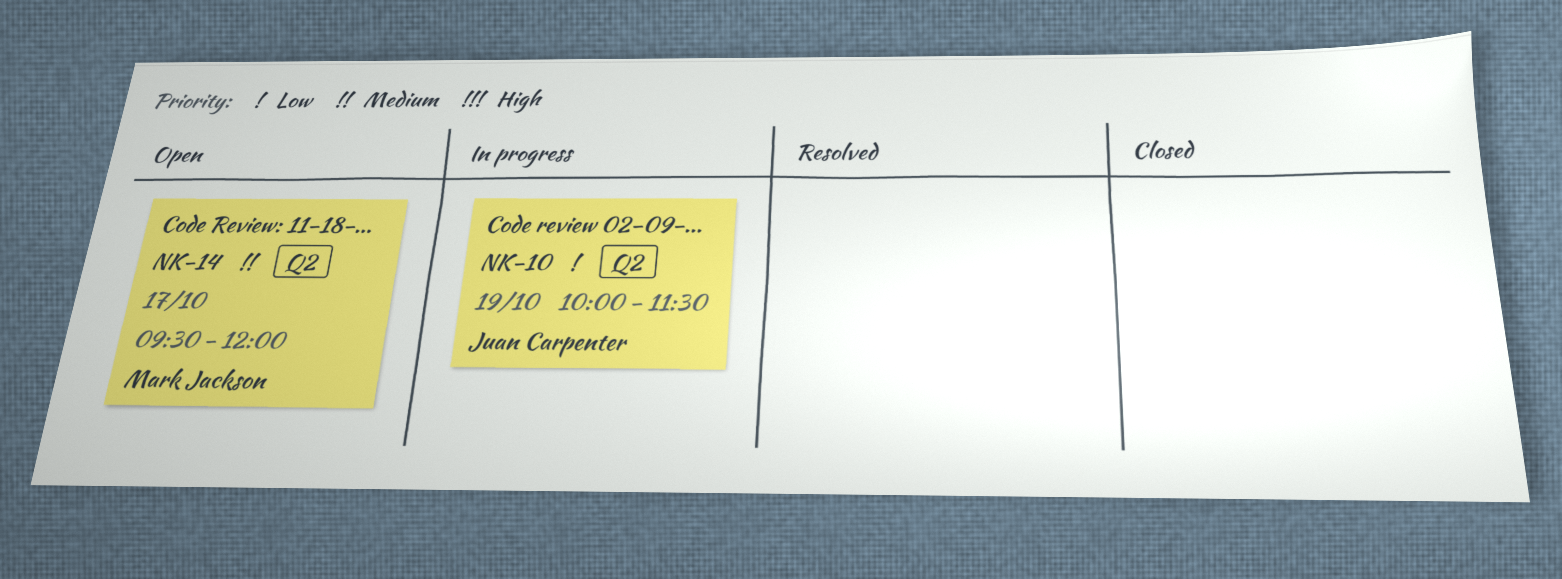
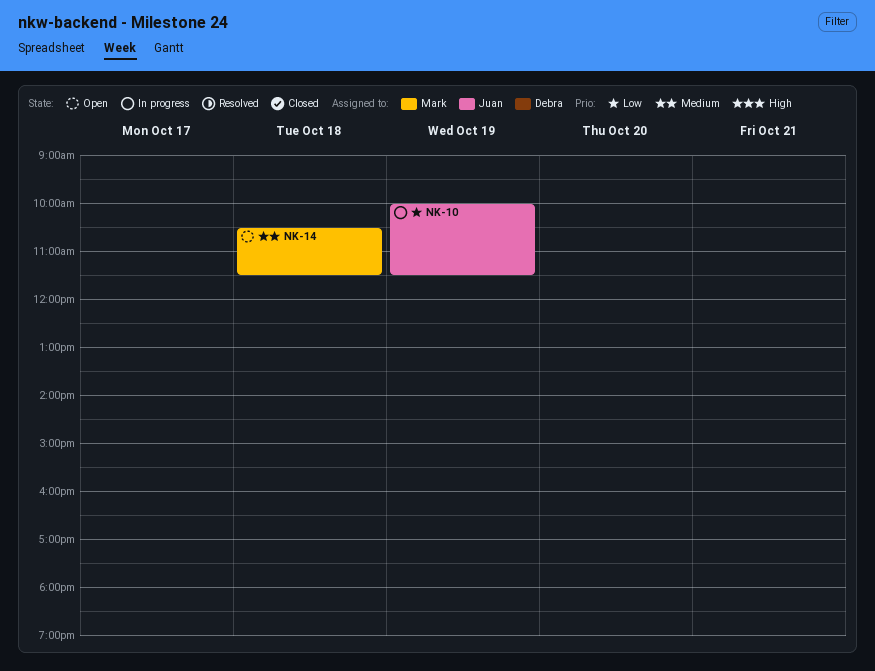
NK-14, day: Oct 17 -> Oct 18
NK-14, begins: 09:30 -> 10:30
NK-14, ends: 12:00 -> 11:30

